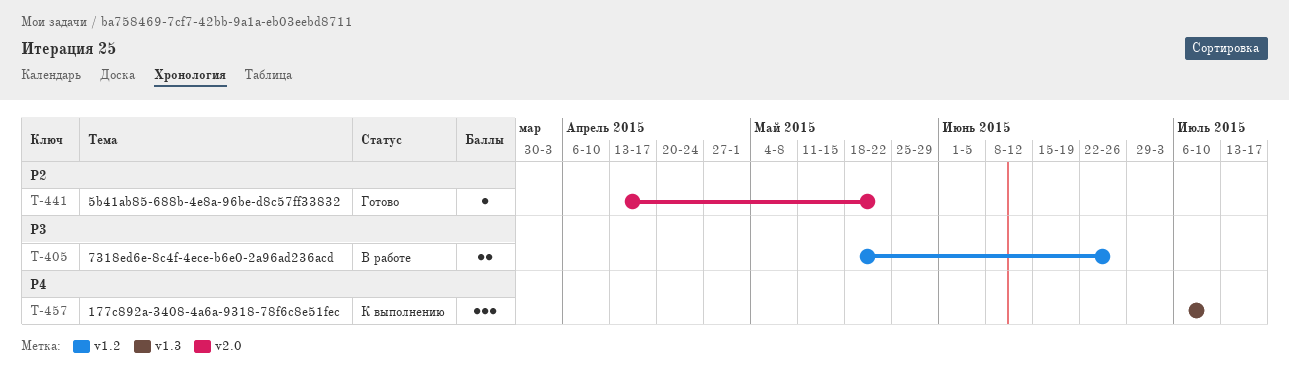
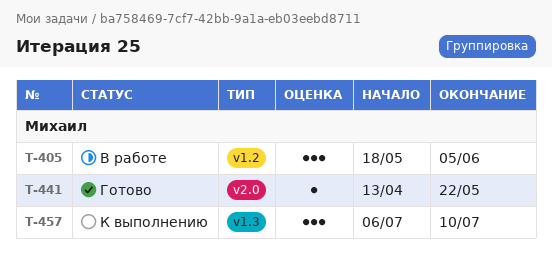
T-405, estimate: 2 -> 3
T-405, due: Jun 26 -> Jun 5

